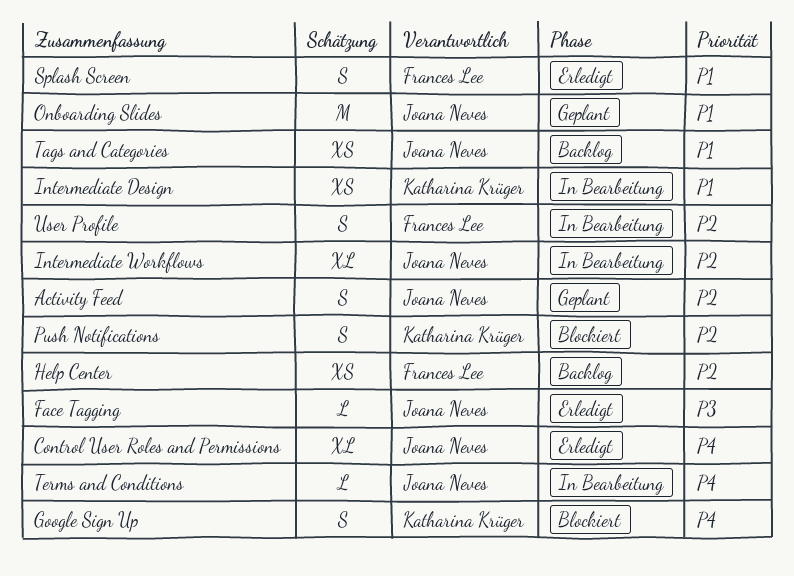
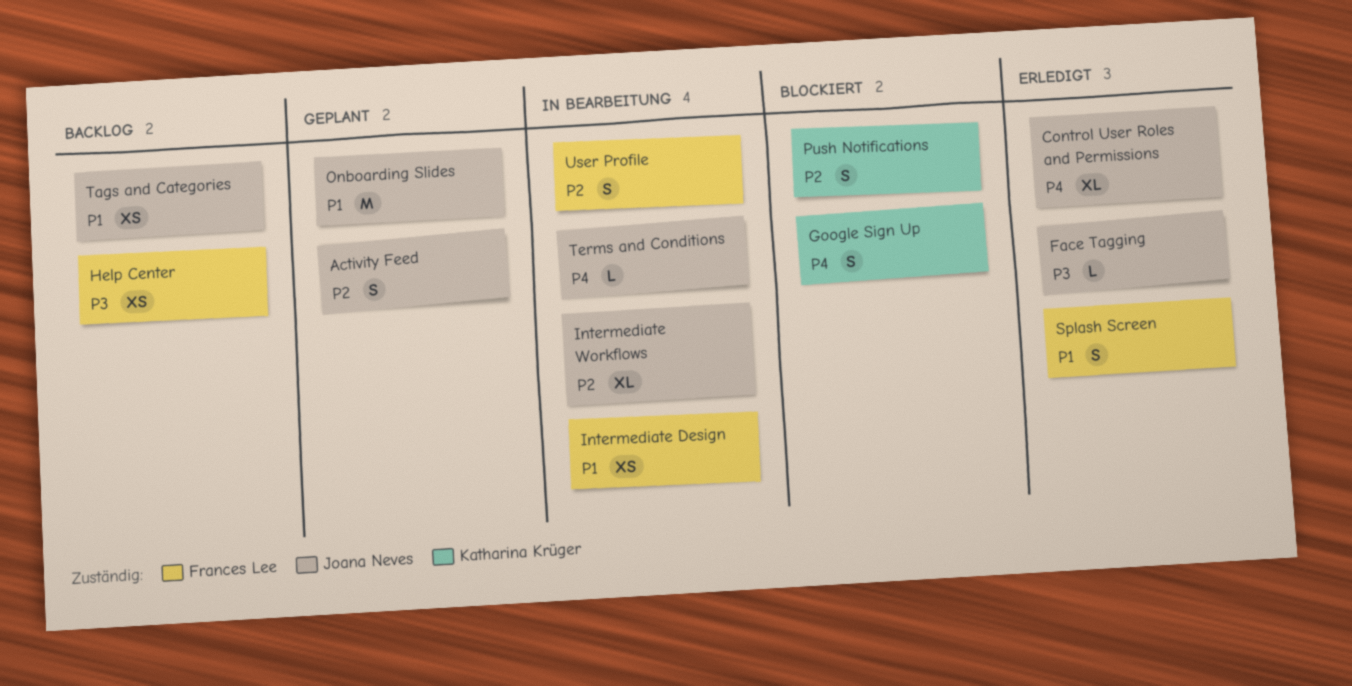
Help Center, priority: P2 -> P3
Intermediate Design, owner: Katharina Krüger -> Frances Lee

